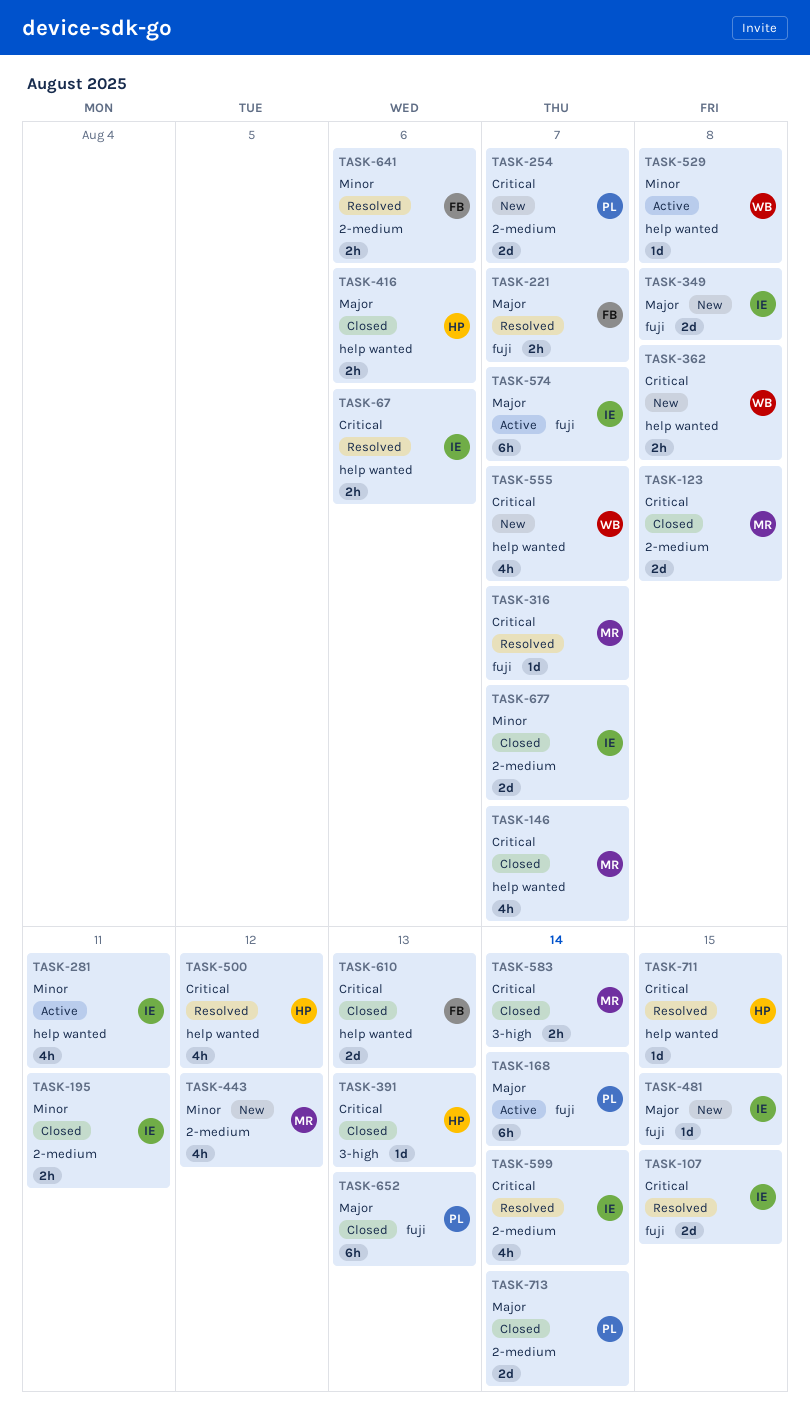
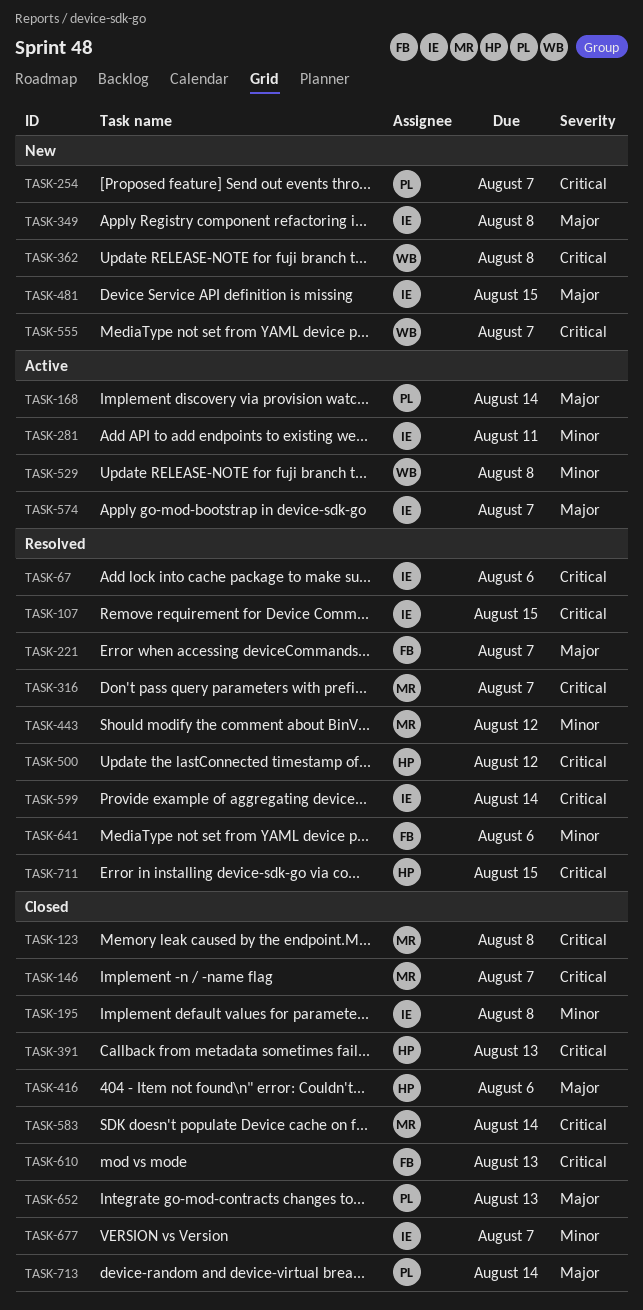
TASK-195, due: Aug 11 -> Aug 8
TASK-443, status: New -> Resolved

